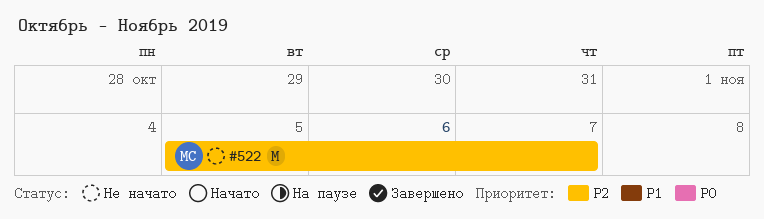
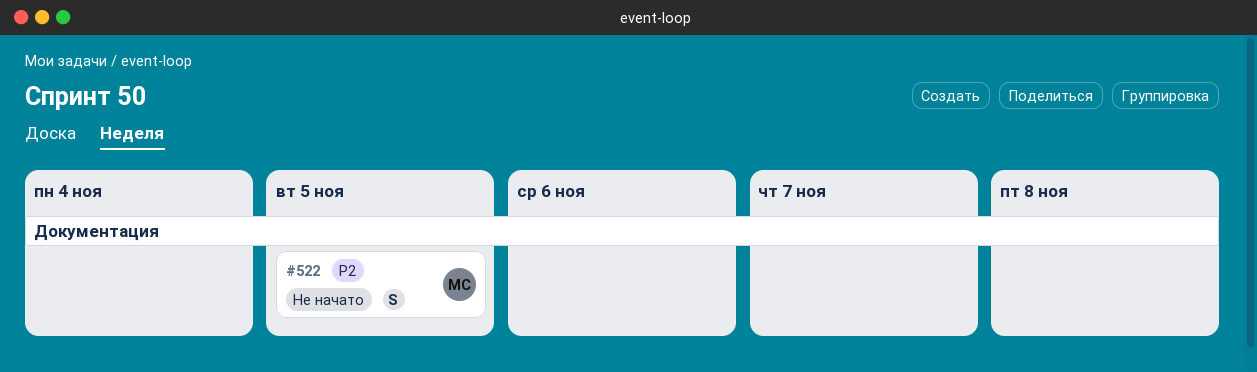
#522, estimate: M -> S
#522, due: Nov 7 -> Nov 5

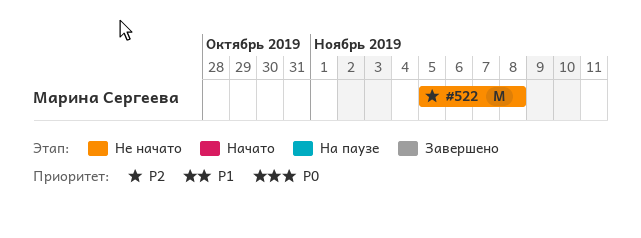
#522, estimate: S -> M
#522, due: Nov 5 -> Nov 8

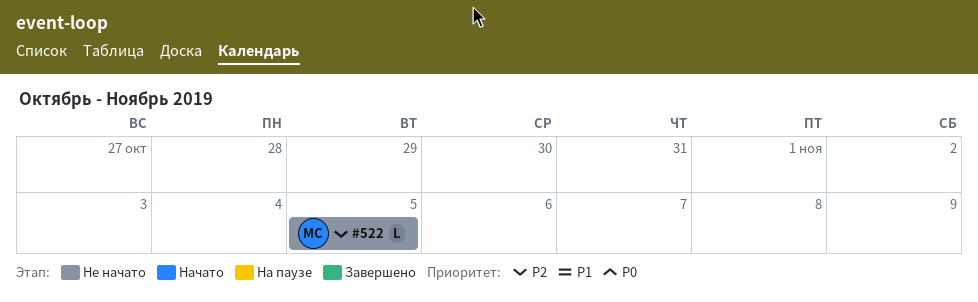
#522, estimate: M -> L
#522, due: Nov 8 -> Nov 5

